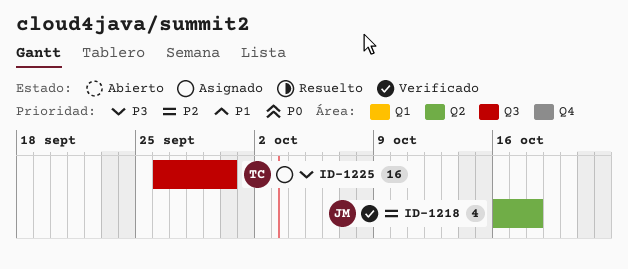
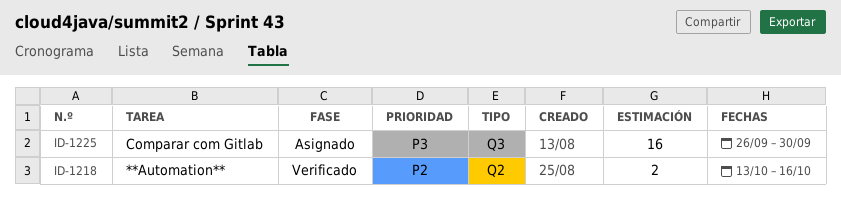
ID-1218, estimate: 4 -> 2
ID-1218, start: Oct 16 -> Oct 13
ID-1218, due: Oct 18 -> Oct 16

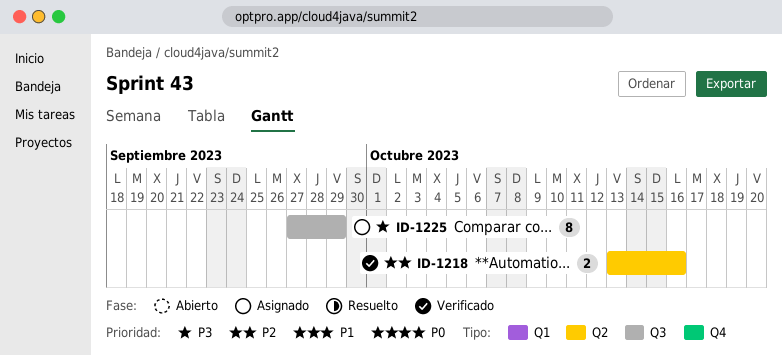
ID-1225, estimate: 16 -> 8
ID-1225, start: Sep 26 -> Sep 27
ID-1225, due: Sep 30 -> Sep 29

